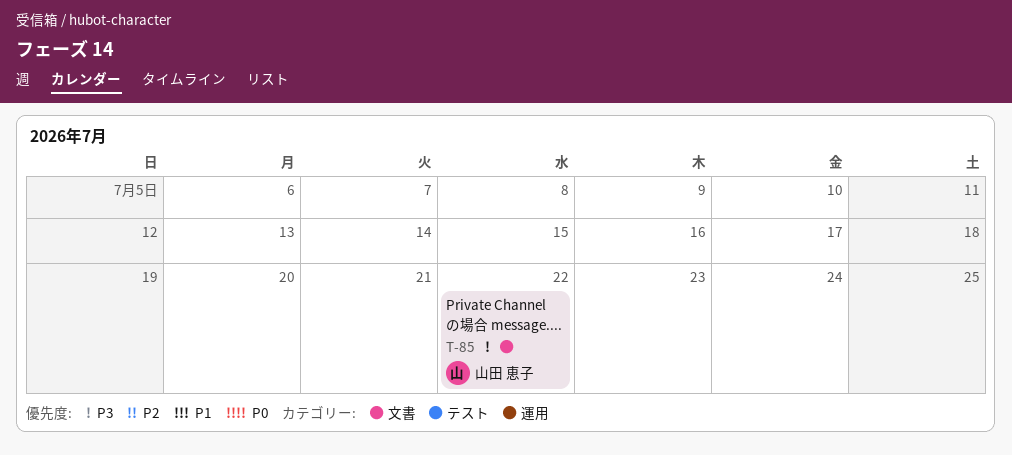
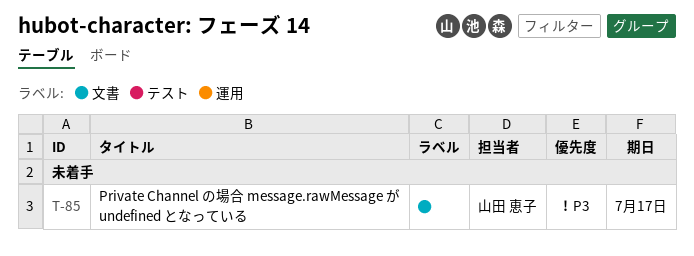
T-85, due: Jul 22 -> Jul 17

